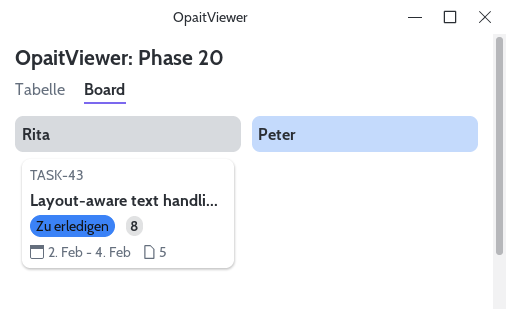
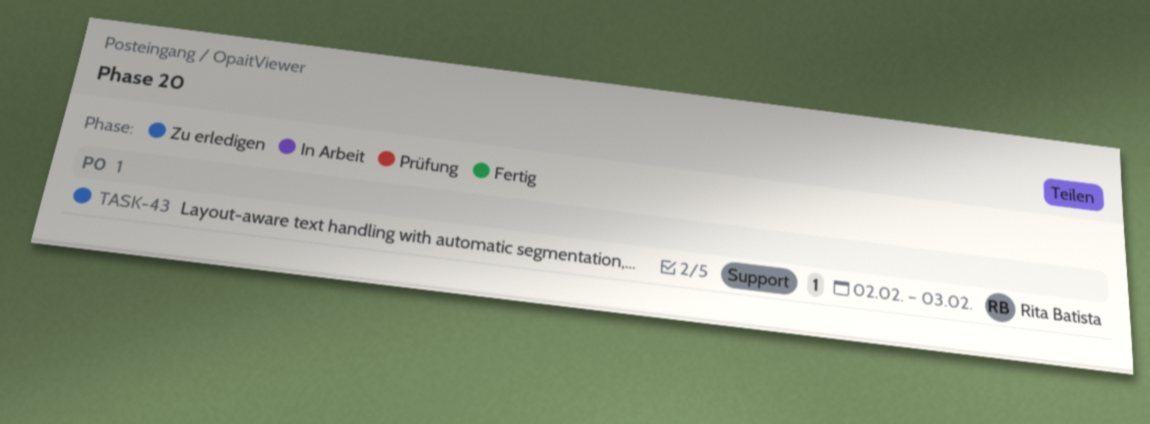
TASK-43, estimate: 8 -> 1
TASK-43, due: Feb 4 -> Feb 3

